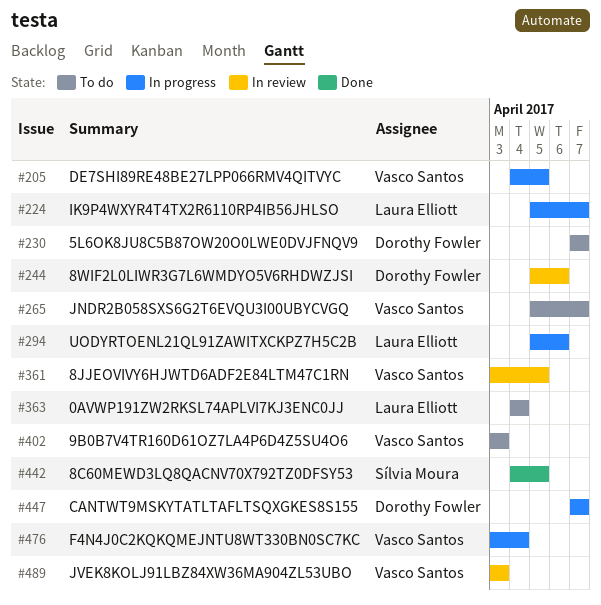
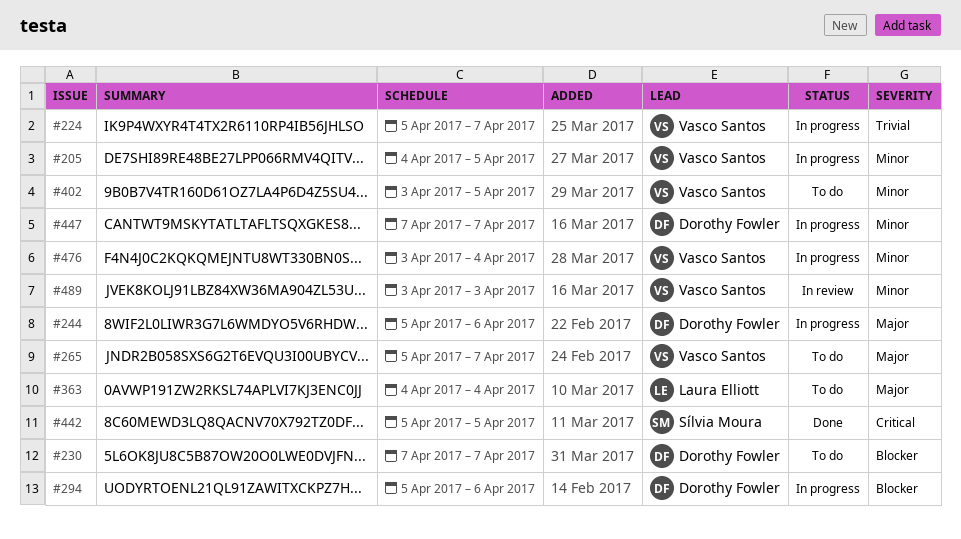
#224, owner: Laura Elliott -> Vasco Santos
#244, status: In review -> In progress
#294, owner: Laura Elliott -> Dorothy Fowler
#361: present -> none
#402, due: Apr 3 -> Apr 5
#442, start: Apr 4 -> Apr 5

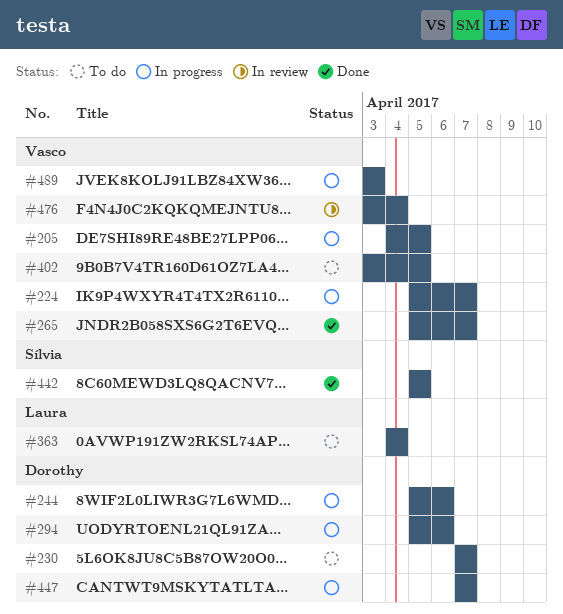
#265, status: To do -> Done
#476, status: In progress -> In review
#489, status: In review -> In progress

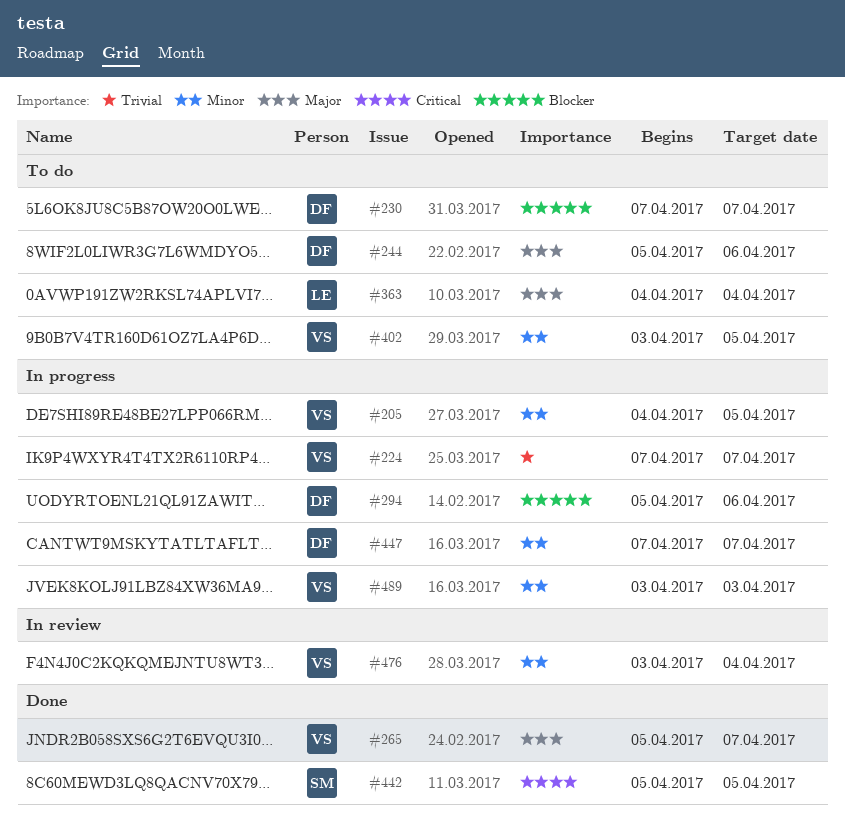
#224, start: Apr 5 -> Apr 7
#244, status: In progress -> To do

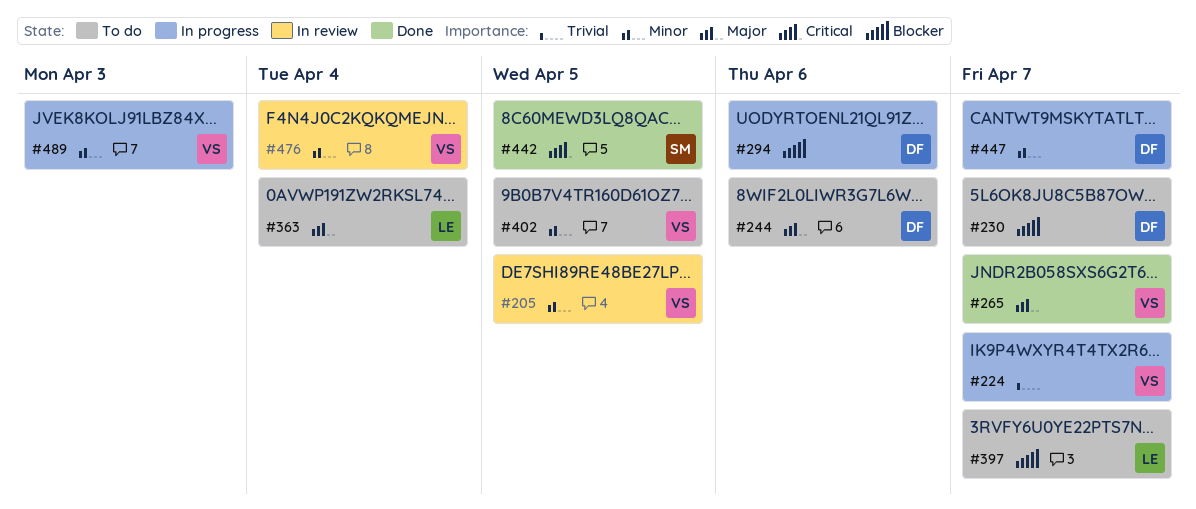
#205, status: In progress -> In review
#397: none -> present

